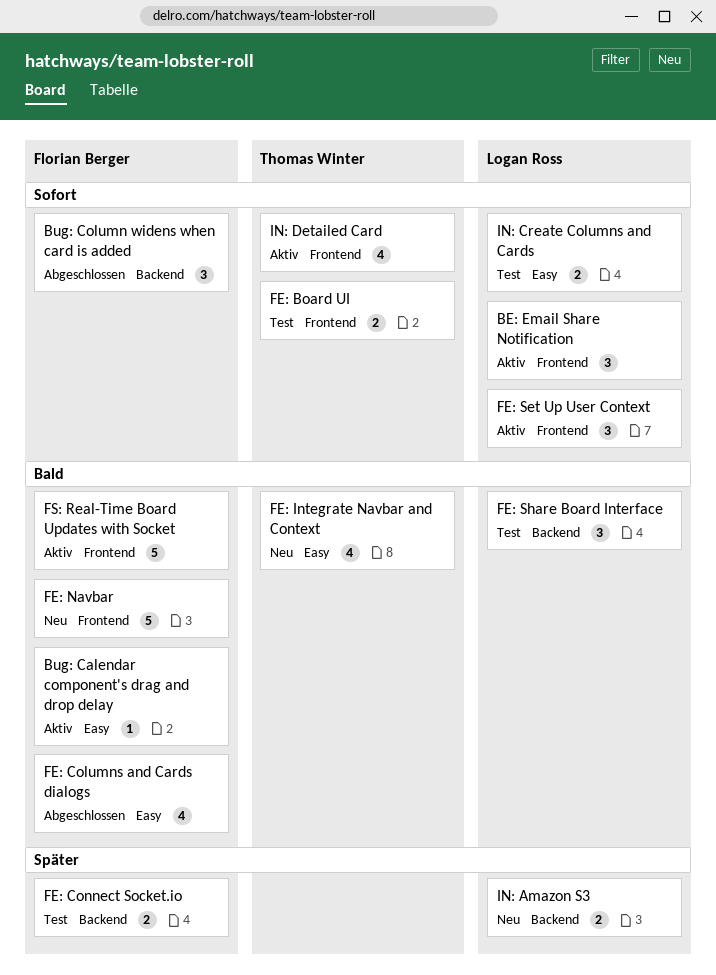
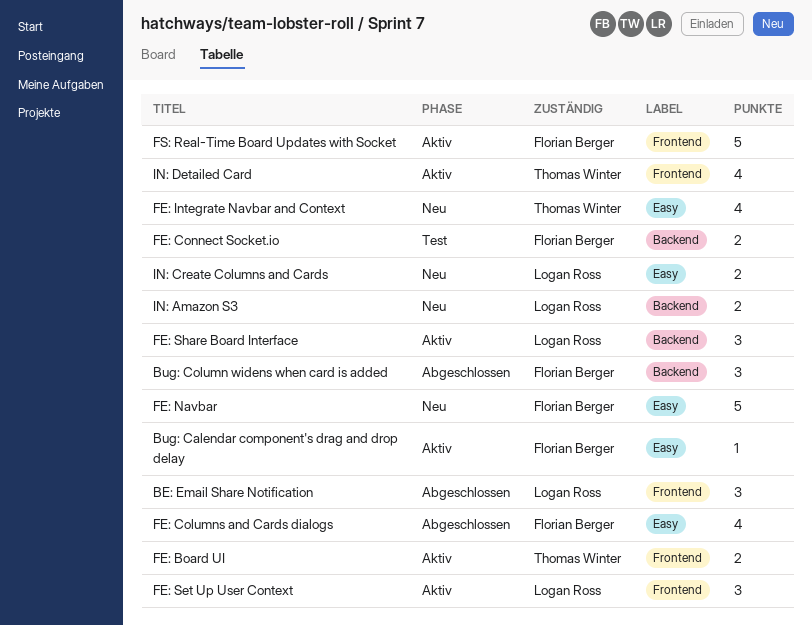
BE: Email Share Notification, status: Aktiv -> Abgeschlossen
FE: Board UI, status: Test -> Aktiv
FE: Navbar, label: Frontend -> Easy
FE: Share Board Interface, status: Test -> Aktiv
IN: Create Columns and Cards, status: Test -> Neu

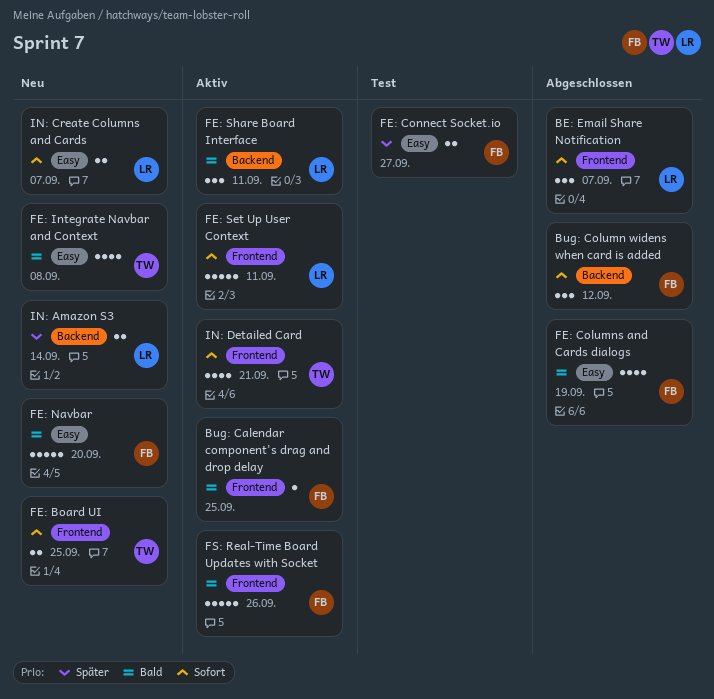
Bug: Calendar component's drag and drop delay, label: Easy -> Frontend
FE: Board UI, status: Aktiv -> Neu
FE: Connect Socket.io, label: Backend -> Easy
FE: Set Up User Context, estimate: 3 -> 5

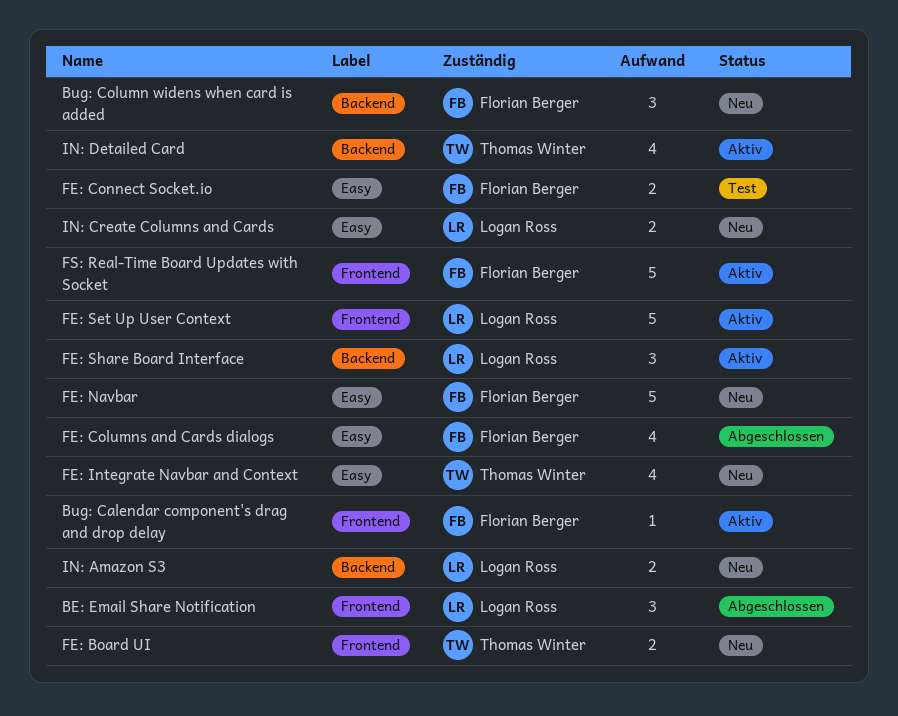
Bug: Column widens when card is added, status: Abgeschlossen -> Neu
IN: Detailed Card, label: Frontend -> Backend

